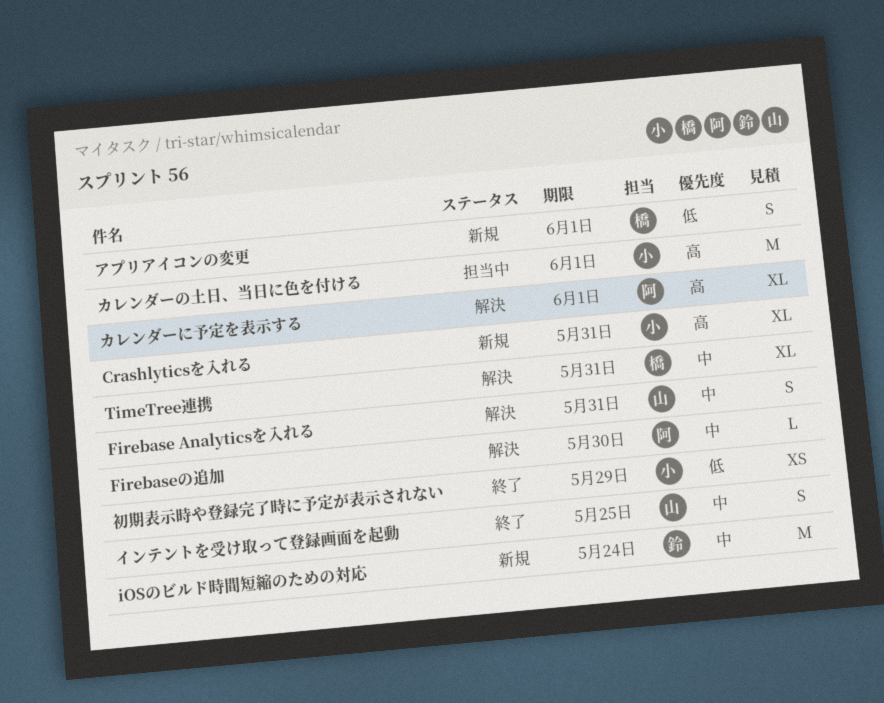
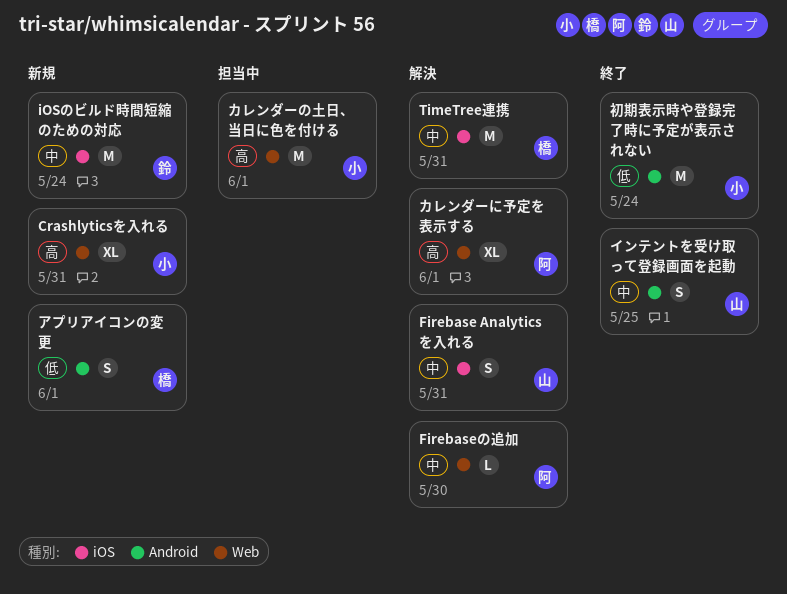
TimeTree連携, estimate: XL -> M
初期表示時や登録完了時に予定が表示されない, estimate: XS -> M
初期表示時や登録完了時に予定が表示されない, due: May 29 -> May 24

